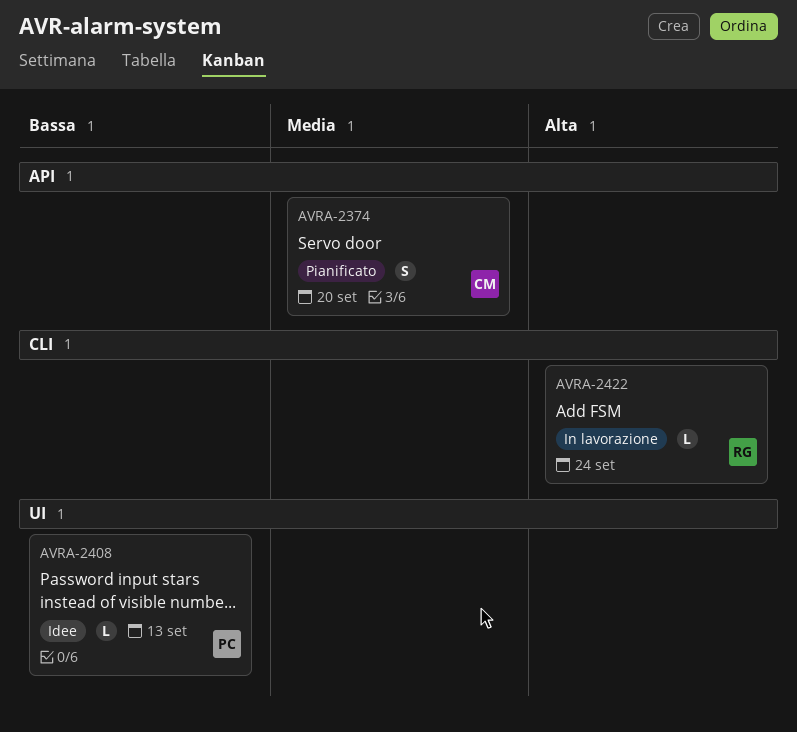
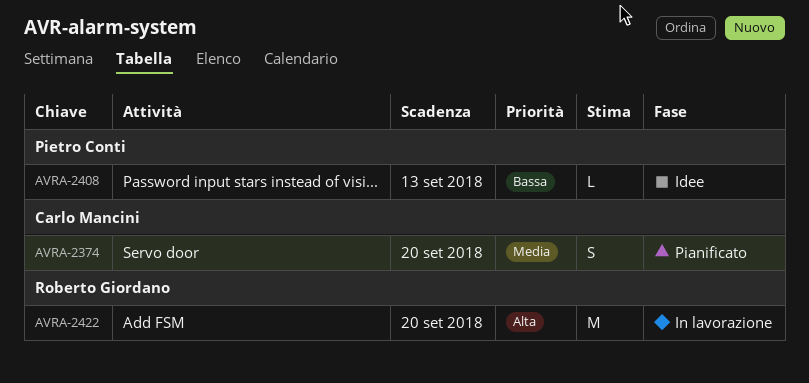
AVRA-2422, estimate: L -> M
AVRA-2422, due: Sep 24 -> Sep 20

